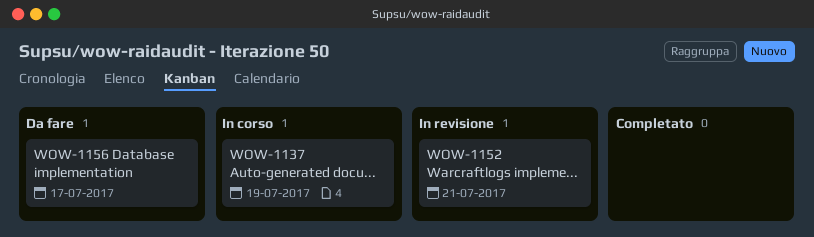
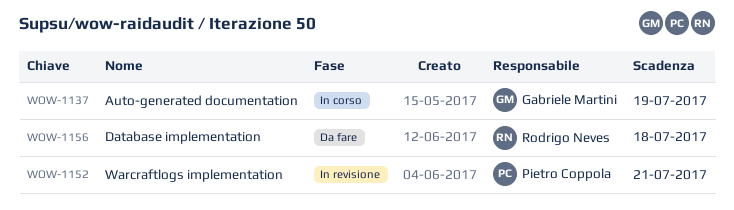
WOW-1156, due: Jul 17 -> Jul 18

